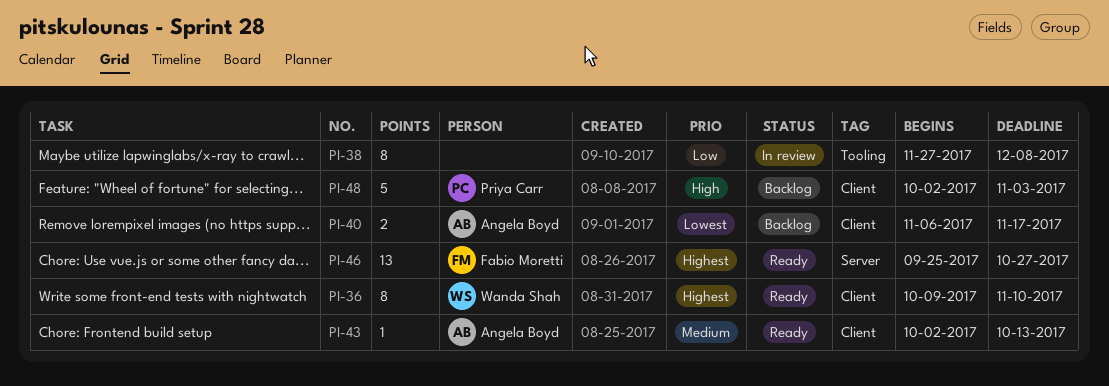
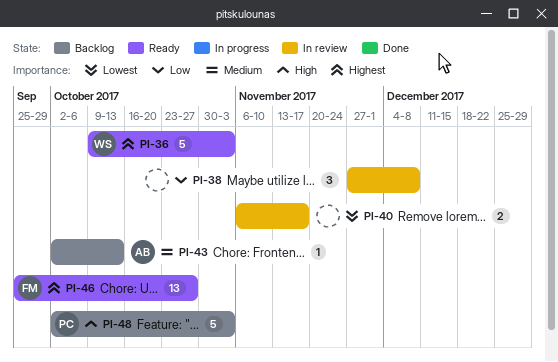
PI-36, estimate: 8 -> 5
PI-36, due: Nov 10 -> Nov 3
PI-38, estimate: 8 -> 3
PI-40, status: Backlog -> In review
PI-40, owner: Angela Boyd -> none
PI-43, status: Ready -> Backlog

